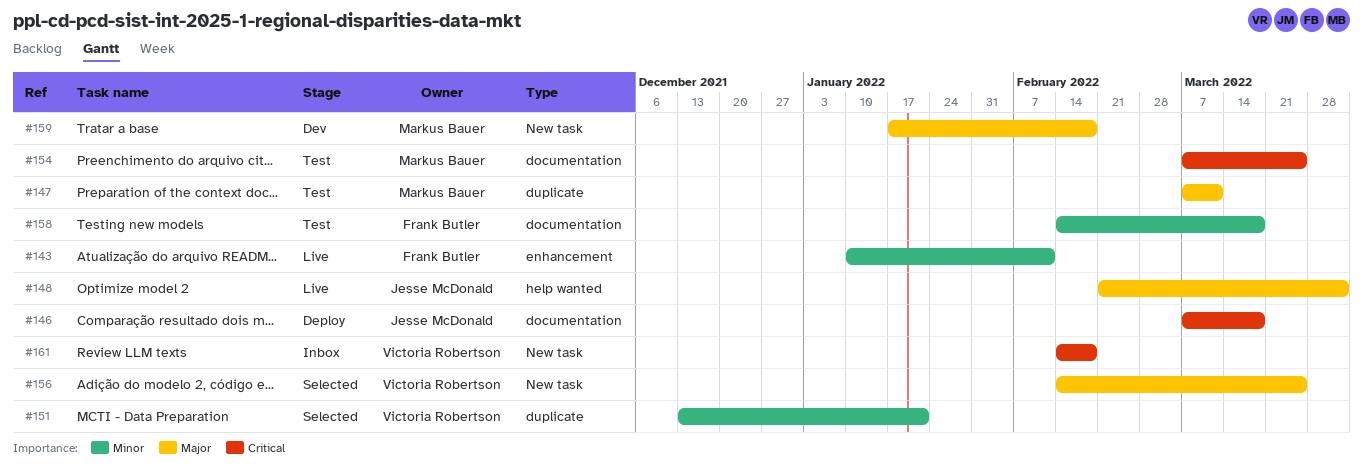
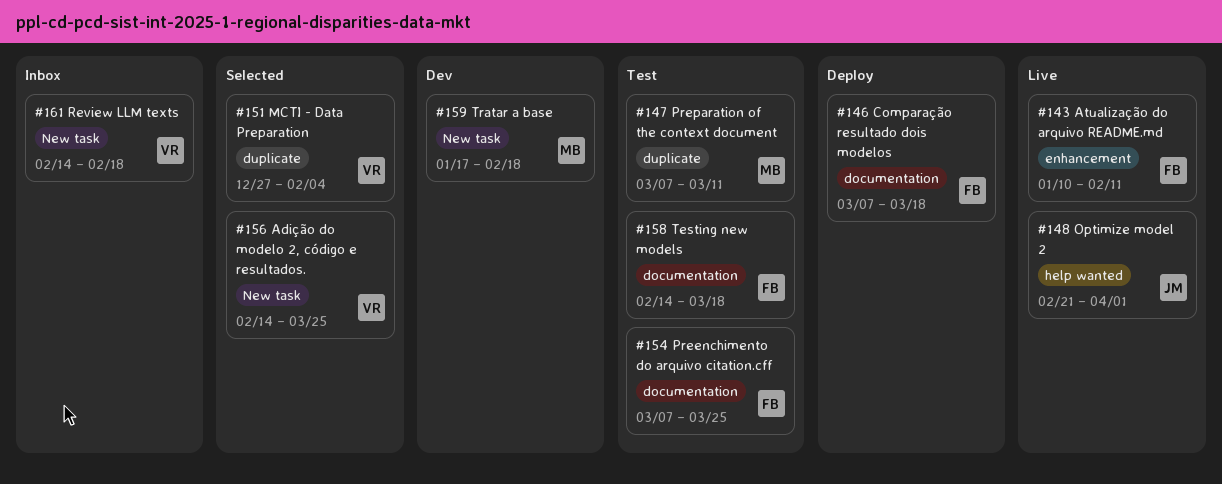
#146, owner: Jesse McDonald -> Frank Butler
#151, start: Dec 13 -> Dec 27
#151, due: Jan 21 -> Feb 4
#154, owner: Markus Bauer -> Frank Butler

